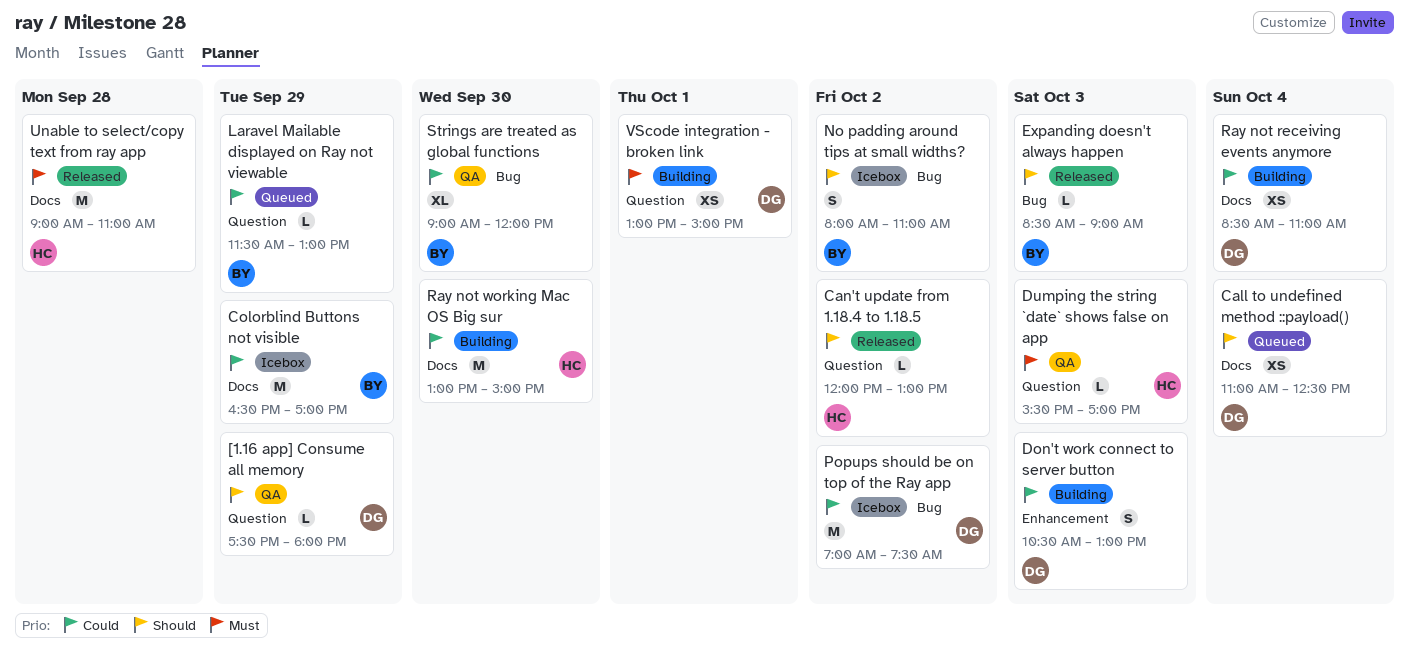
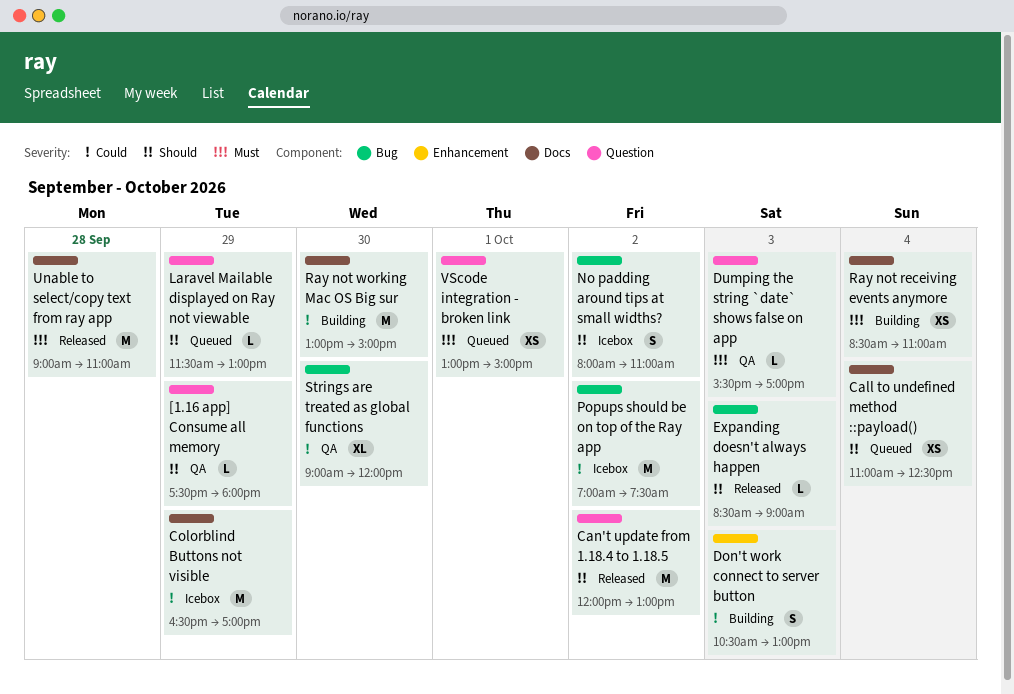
Can't update from 1.18.4 to 1.18.5, estimate: L -> M
Laravel Mailable displayed on Ray not viewable, priority: Could -> Should
Ray not receiving events anymore, priority: Could -> Must
VScode integration - broken link, status: Building -> Queued

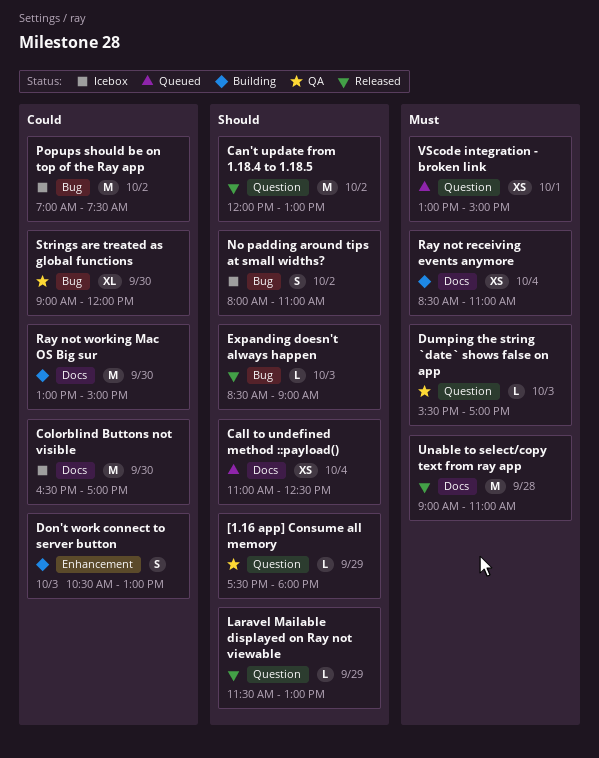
Colorblind Buttons not visible, day: Sep 29 -> Sep 30
Laravel Mailable displayed on Ray not viewable, status: Queued -> Released

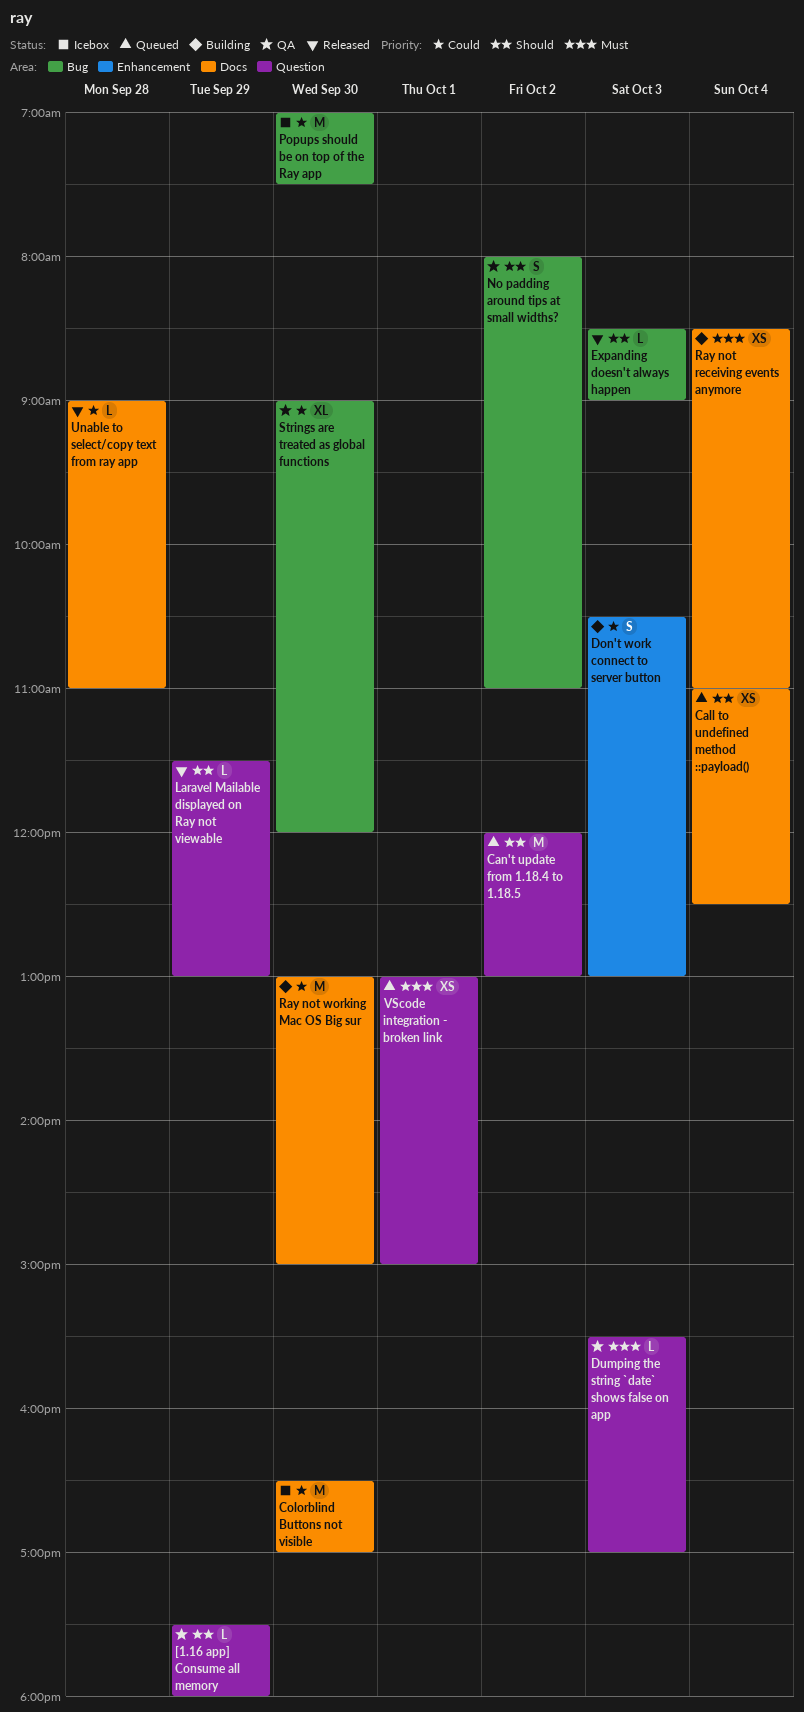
Can't update from 1.18.4 to 1.18.5, status: Released -> Queued
No padding around tips at small widths?, status: Icebox -> QA
Popups should be on top of the Ray app, day: Oct 2 -> Sep 30
Unable to select/copy text from ray app, priority: Must -> Could
Unable to select/copy text from ray app, estimate: M -> L

